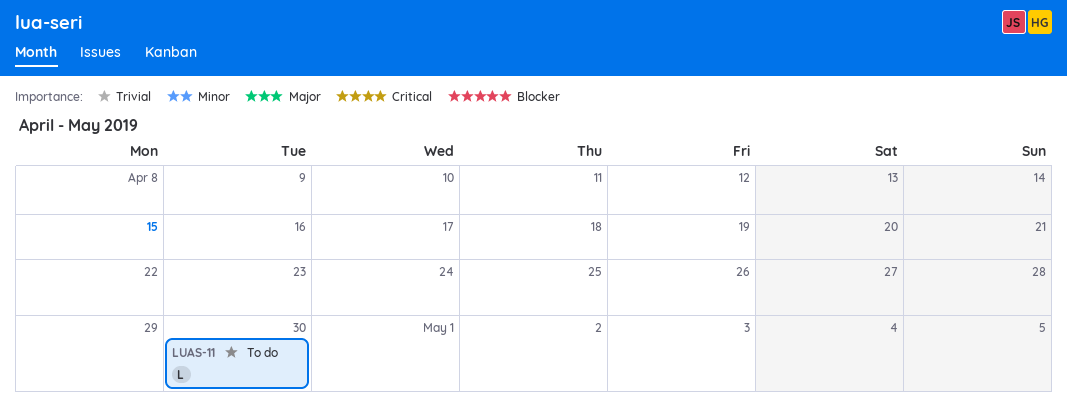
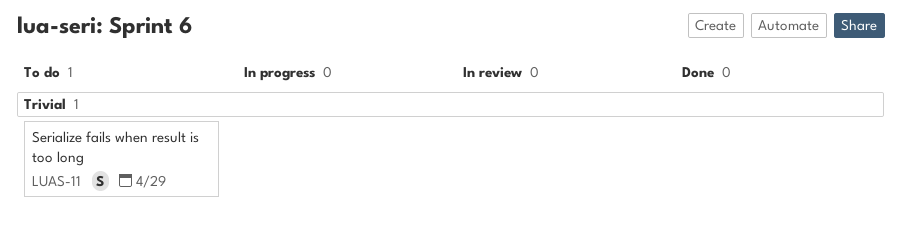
LUAS-11, estimate: L -> S
LUAS-11, due: Apr 30 -> Apr 29

